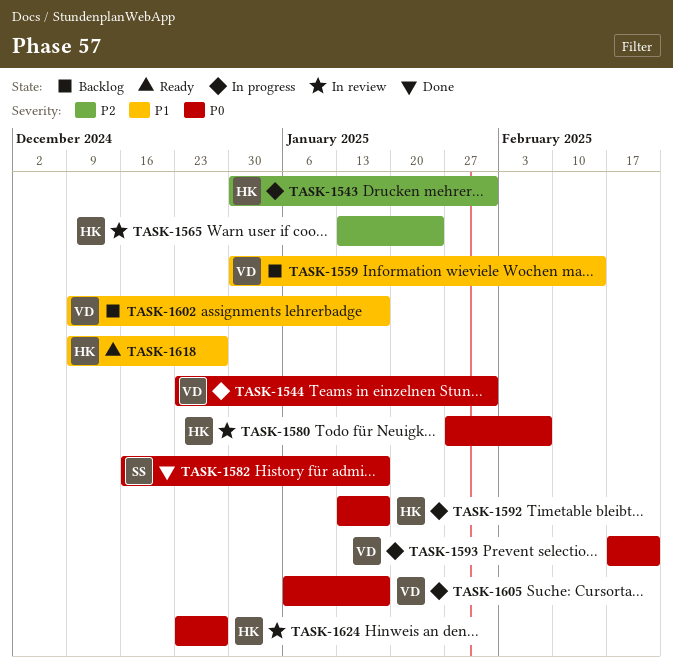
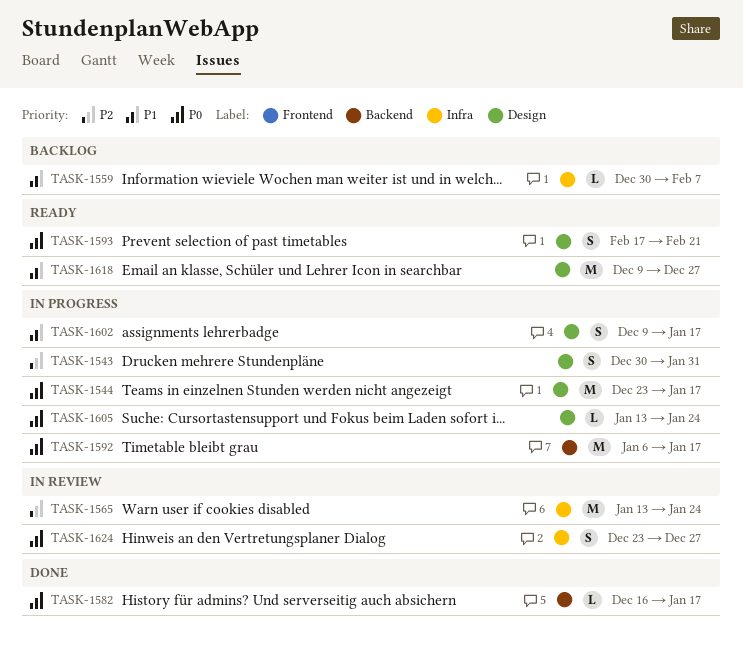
TASK-1544, due: Jan 31 -> Jan 17
TASK-1559, due: Feb 14 -> Feb 7
TASK-1580: present -> none
TASK-1592, start: Jan 13 -> Jan 6
TASK-1593, status: In progress -> Ready
TASK-1602, status: Backlog -> In progress
TASK-1605, start: Jan 6 -> Jan 13
TASK-1605, due: Jan 17 -> Jan 24

